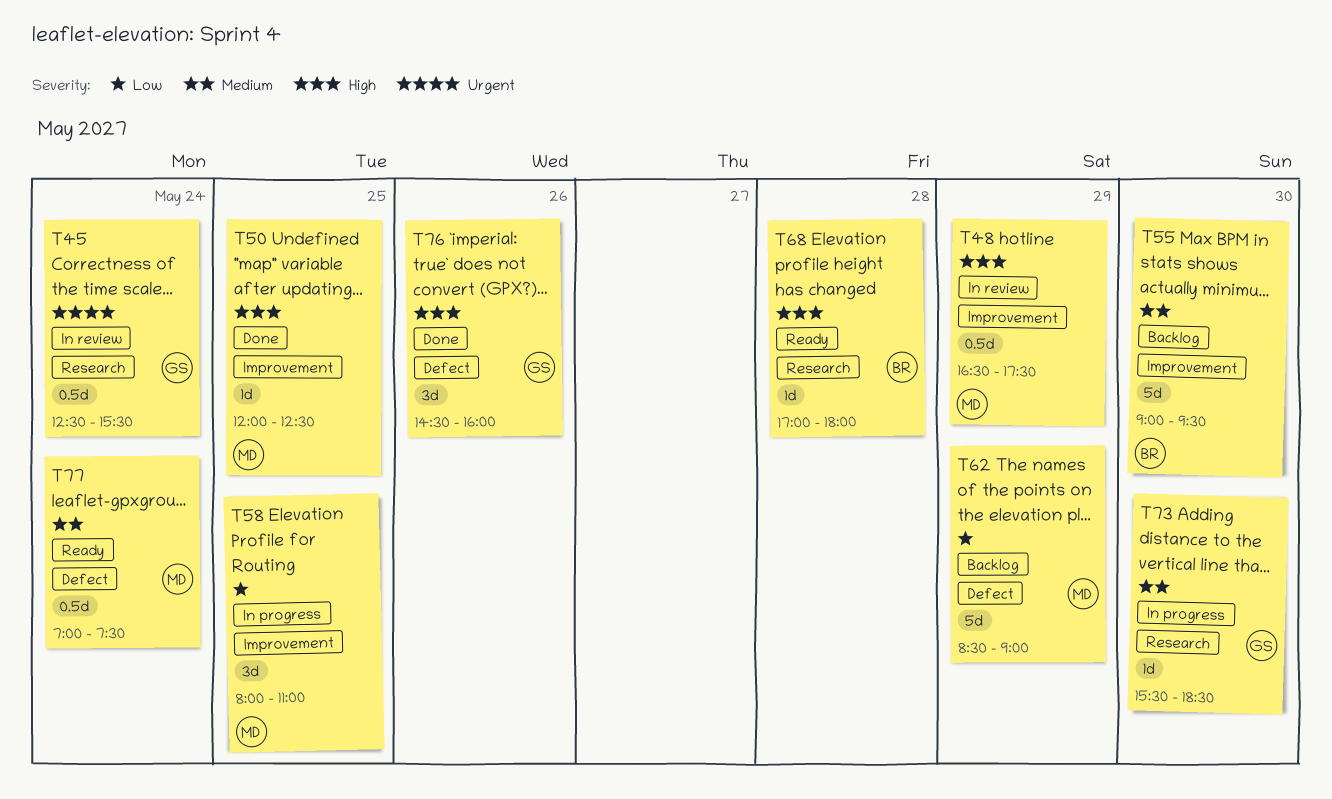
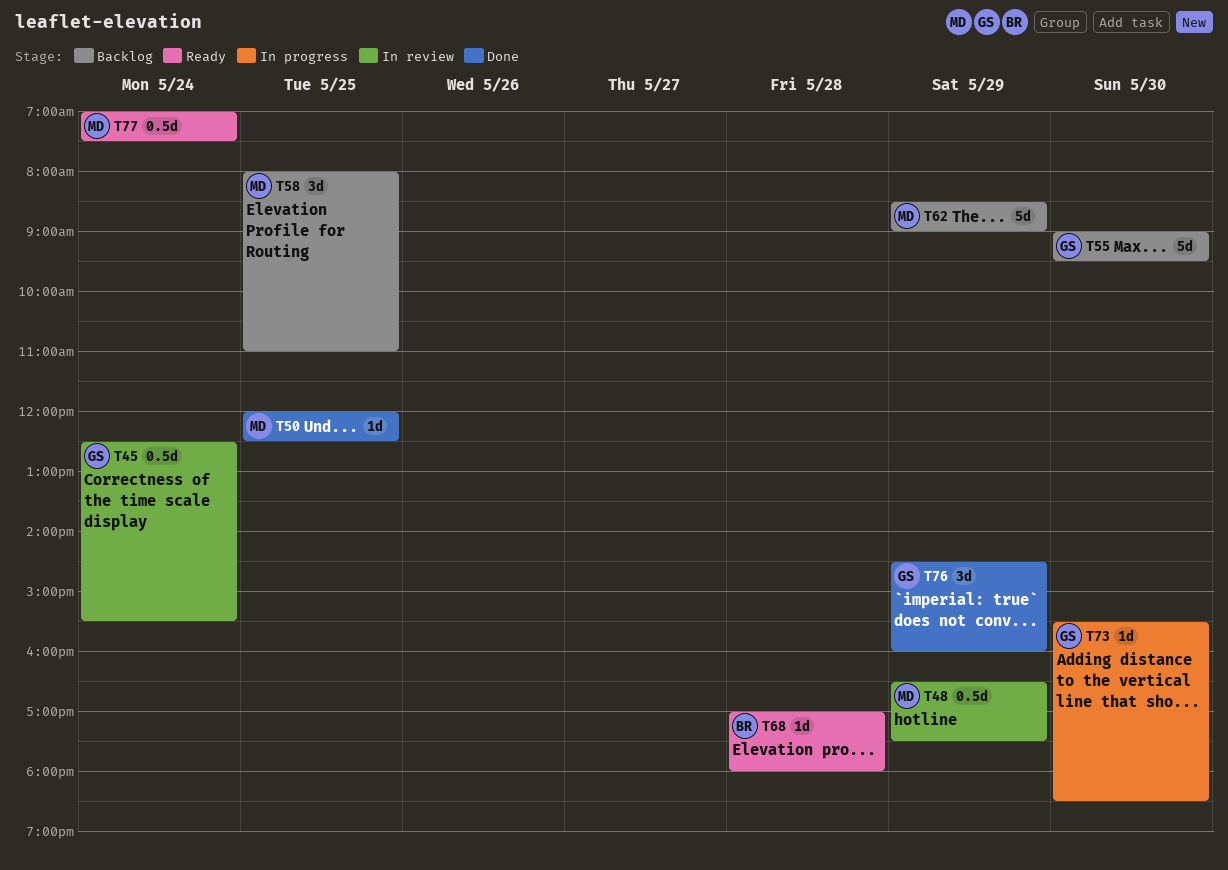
T55, owner: BR -> GS
T58, status: In progress -> Backlog
T76, day: May 26 -> May 29

